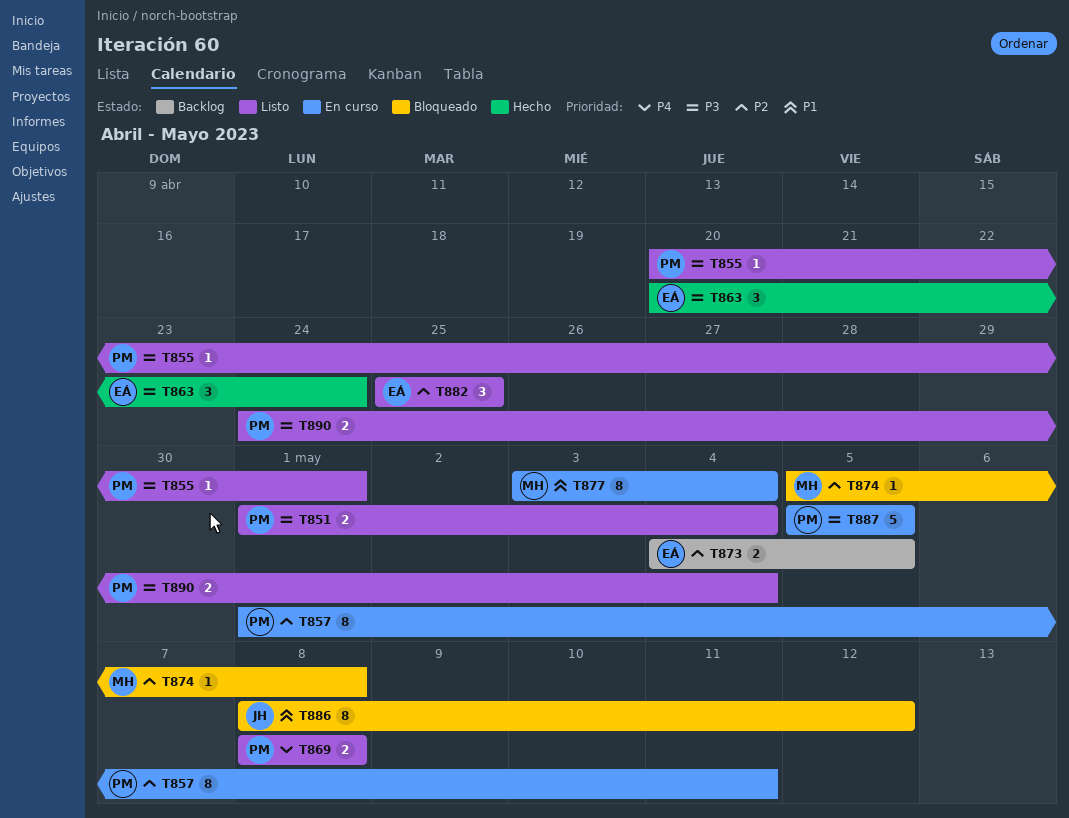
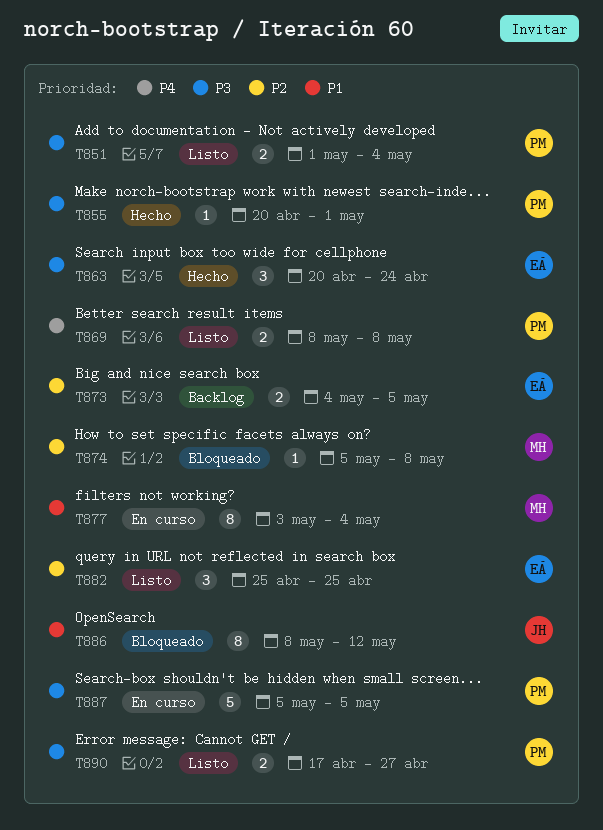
T855, status: Listo -> Hecho
T857: present -> none
T890, start: Apr 24 -> Apr 17
T890, due: May 4 -> Apr 27

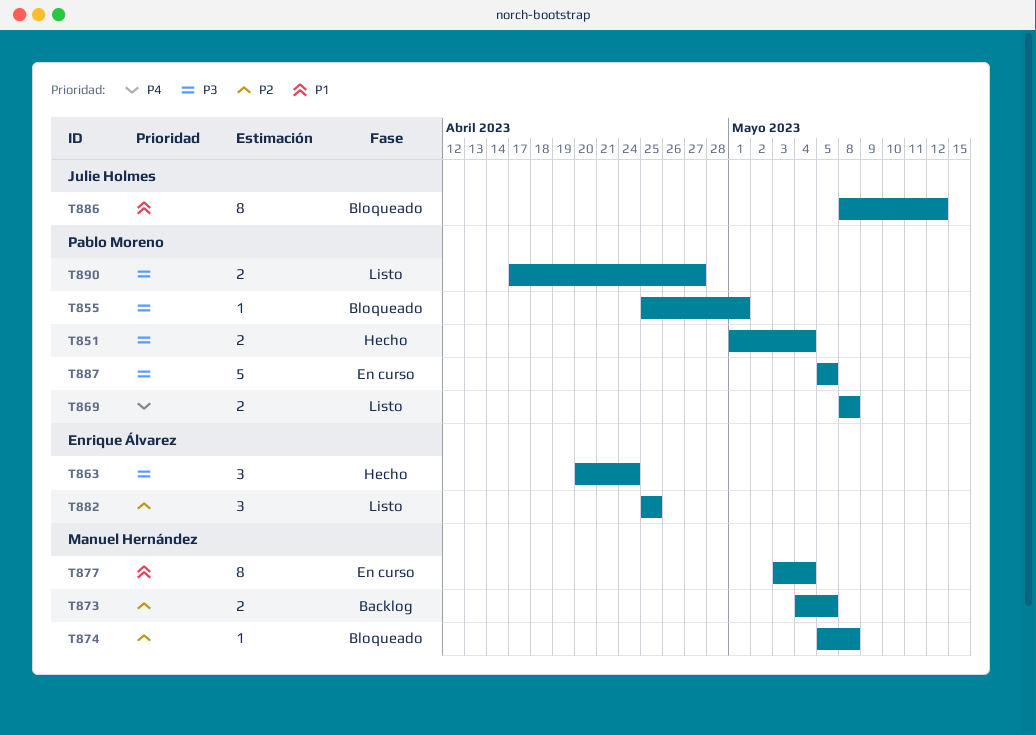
T851, status: Listo -> Hecho
T855, status: Hecho -> Bloqueado
T855, start: Apr 20 -> Apr 25
T873, owner: Enrique Álvarez -> Manuel Hernández

